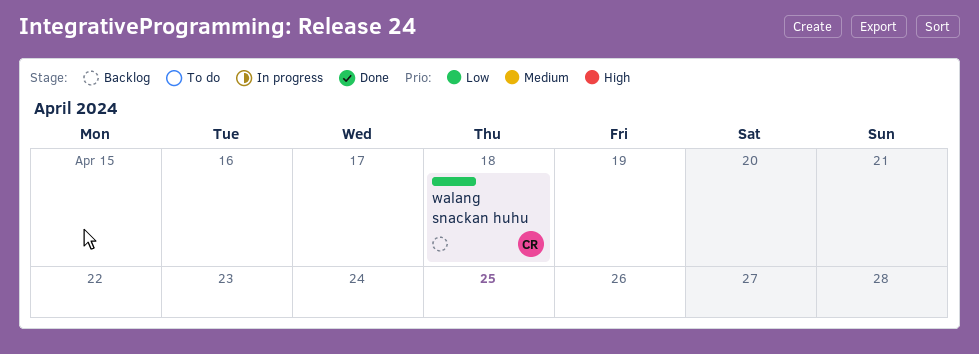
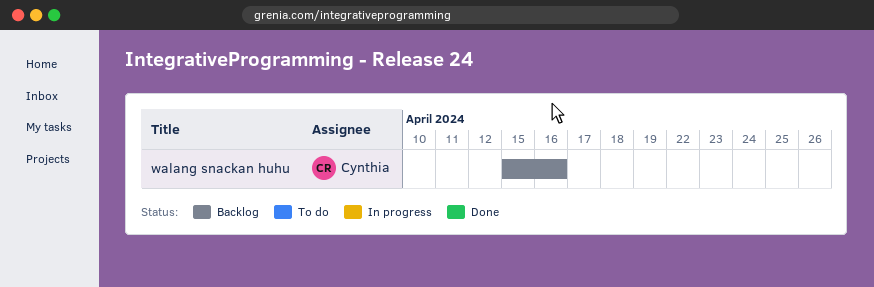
walang snackan huhu, due: Apr 18 -> Apr 16

